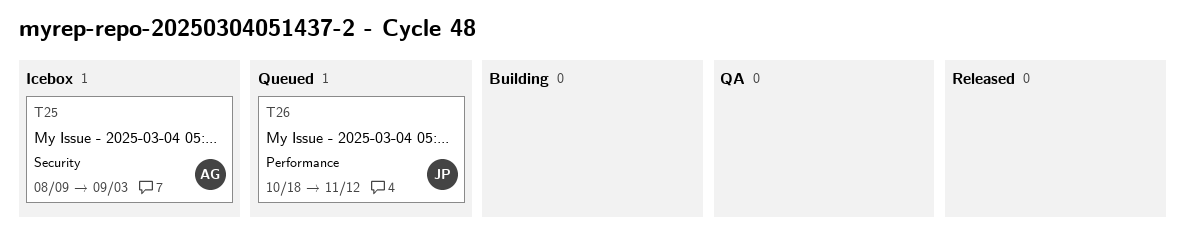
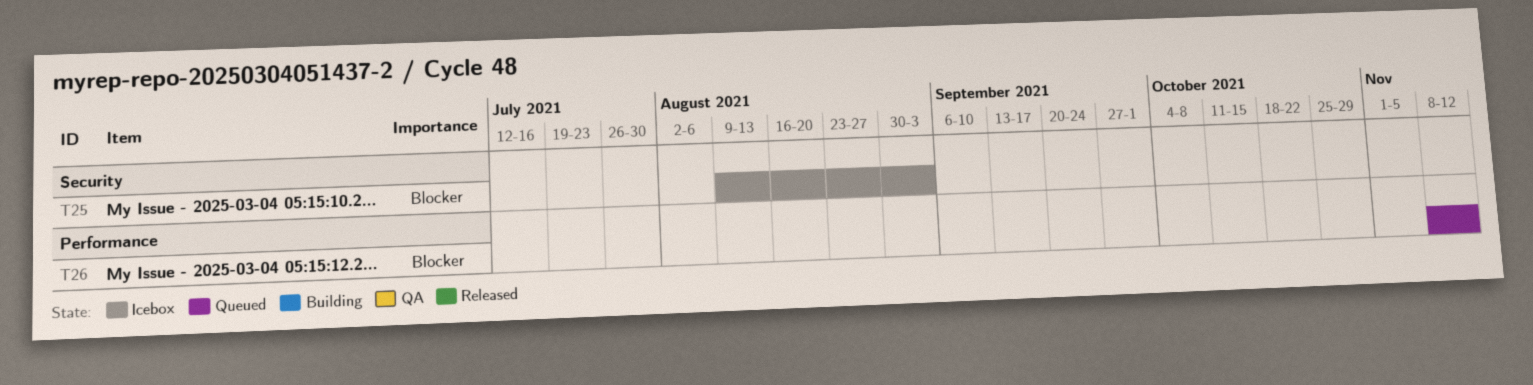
T26, start: Oct 18 -> Nov 8

